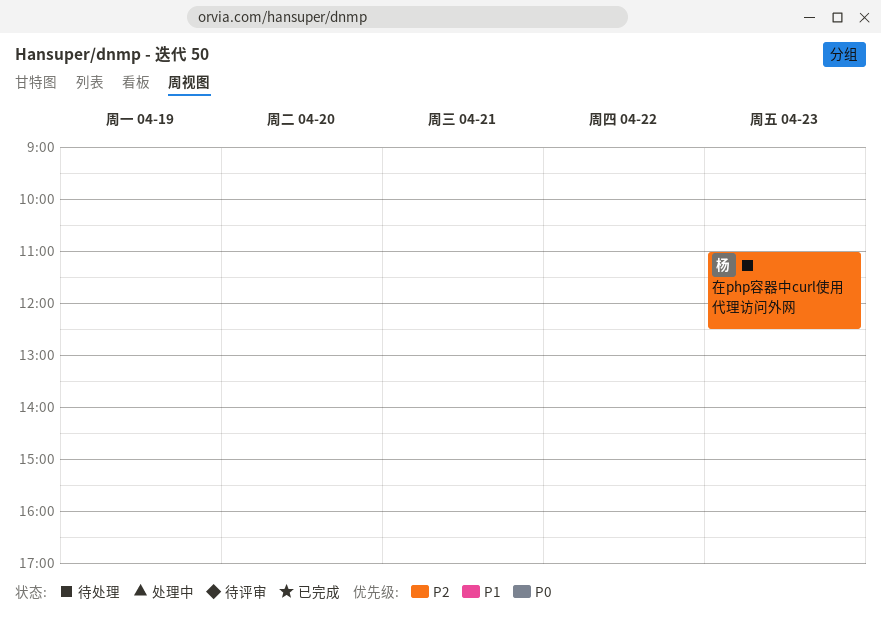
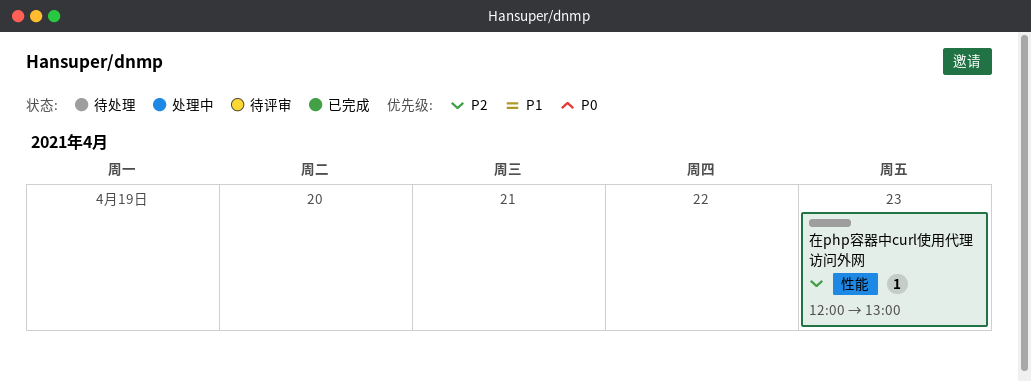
在php容器中curl使用代理访问外网, begins: 11:00 -> 12:00
在php容器中curl使用代理访问外网, ends: 12:30 -> 13:00

